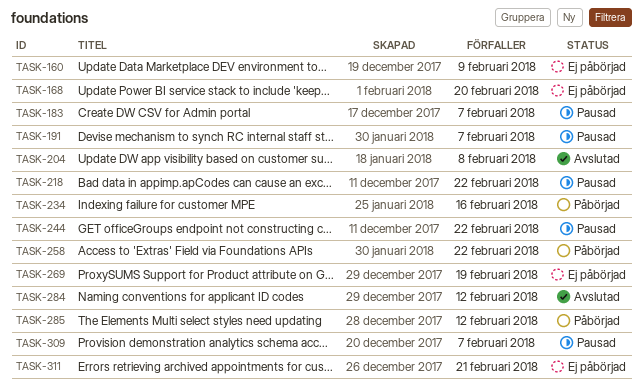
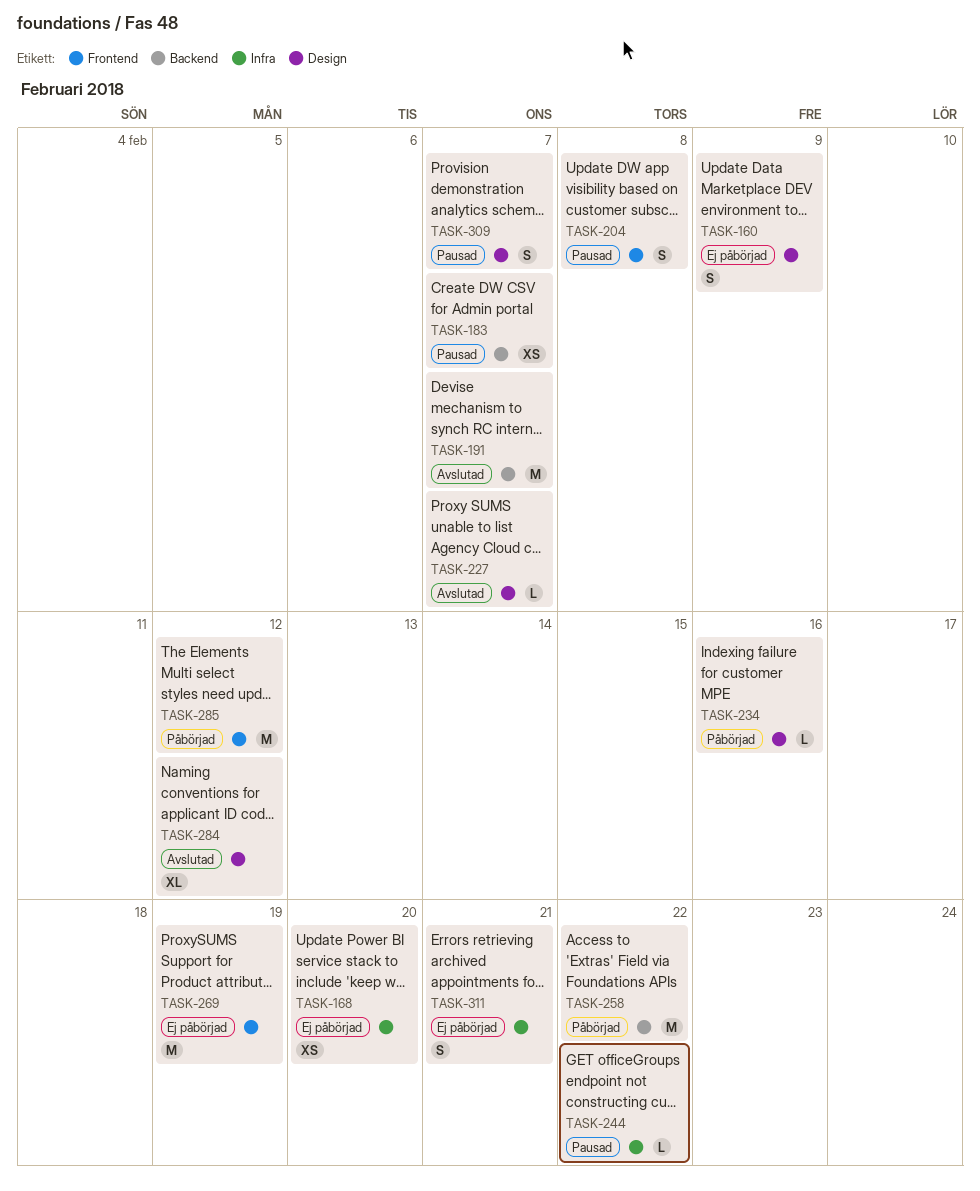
TASK-191, status: Pausad -> Avslutad
TASK-204, status: Avslutad -> Pausad
TASK-218: present -> none
TASK-227: none -> present

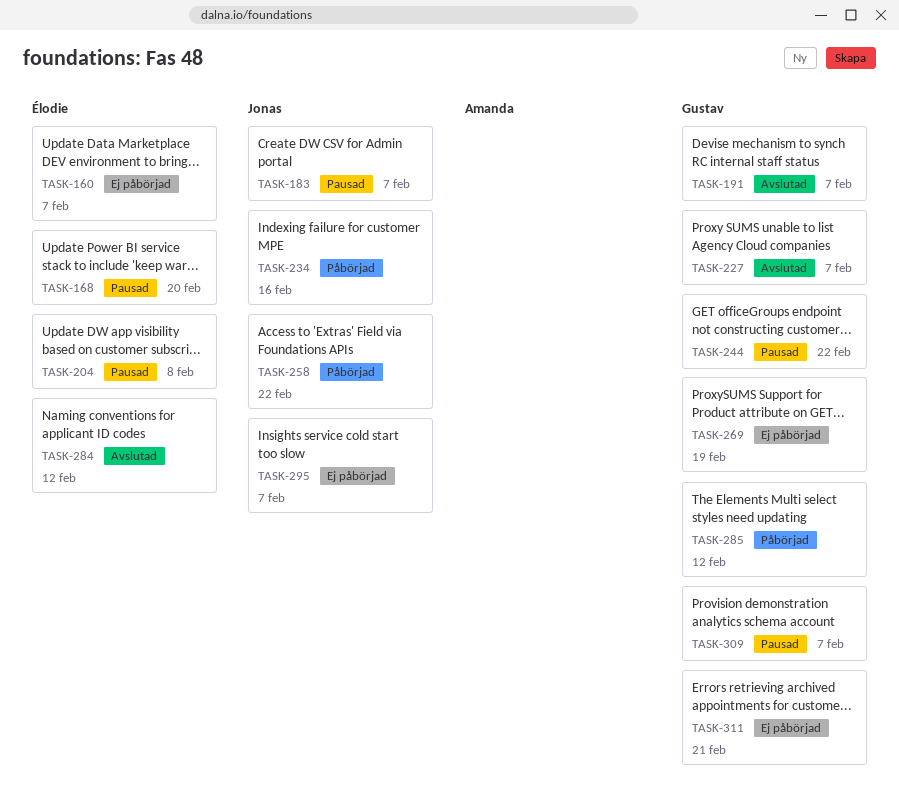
TASK-160, due: Feb 9 -> Feb 7
TASK-168, status: Ej påbörjad -> Pausad
TASK-295: none -> present

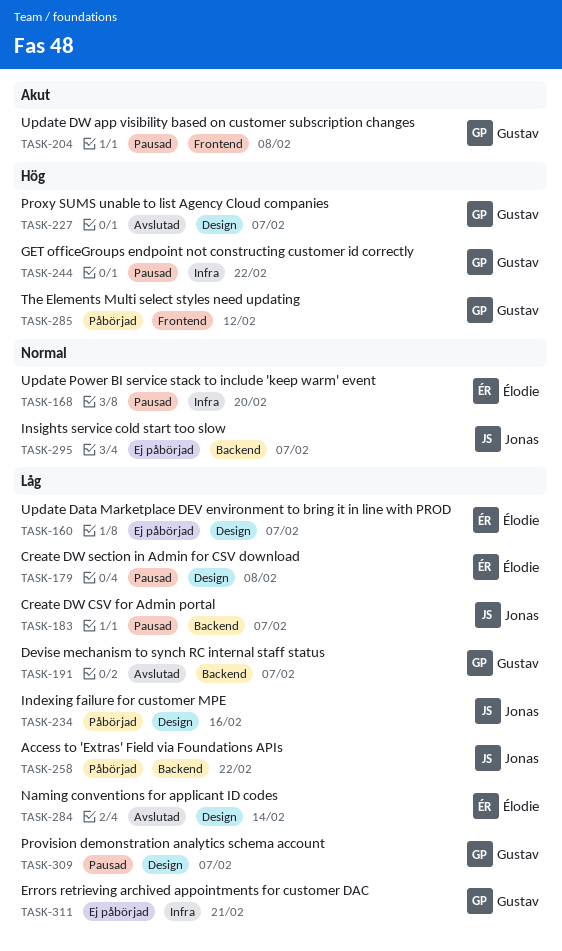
TASK-179: none -> present
TASK-204, owner: Élodie -> Gustav
TASK-269: present -> none
TASK-284, due: Feb 12 -> Feb 14

